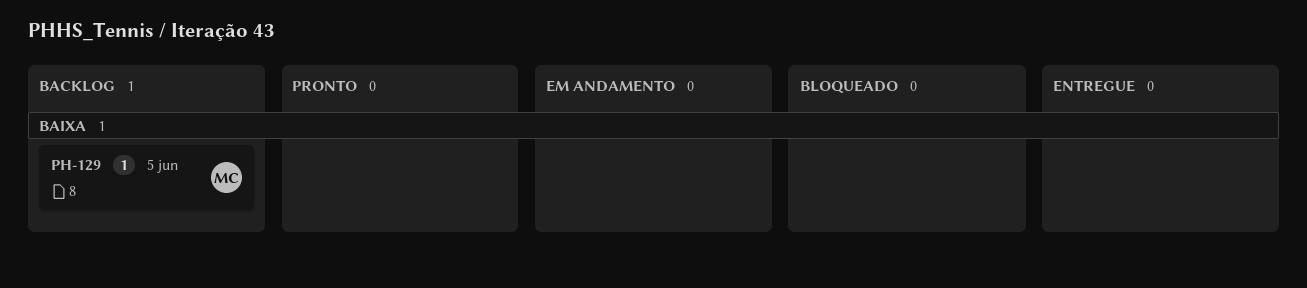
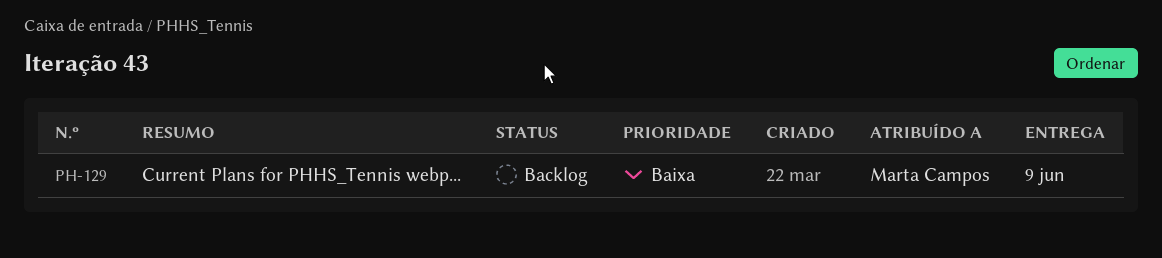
PH-129, due: Jun 5 -> Jun 9

